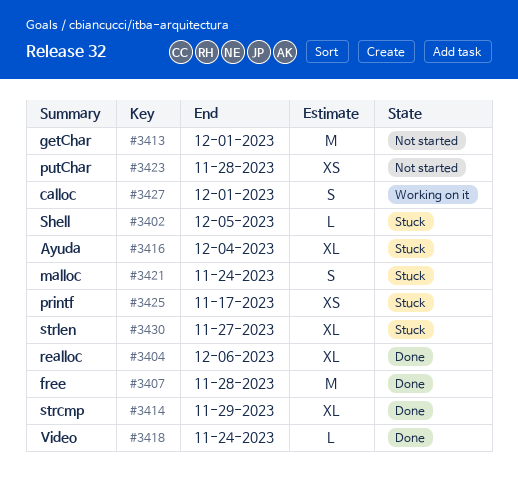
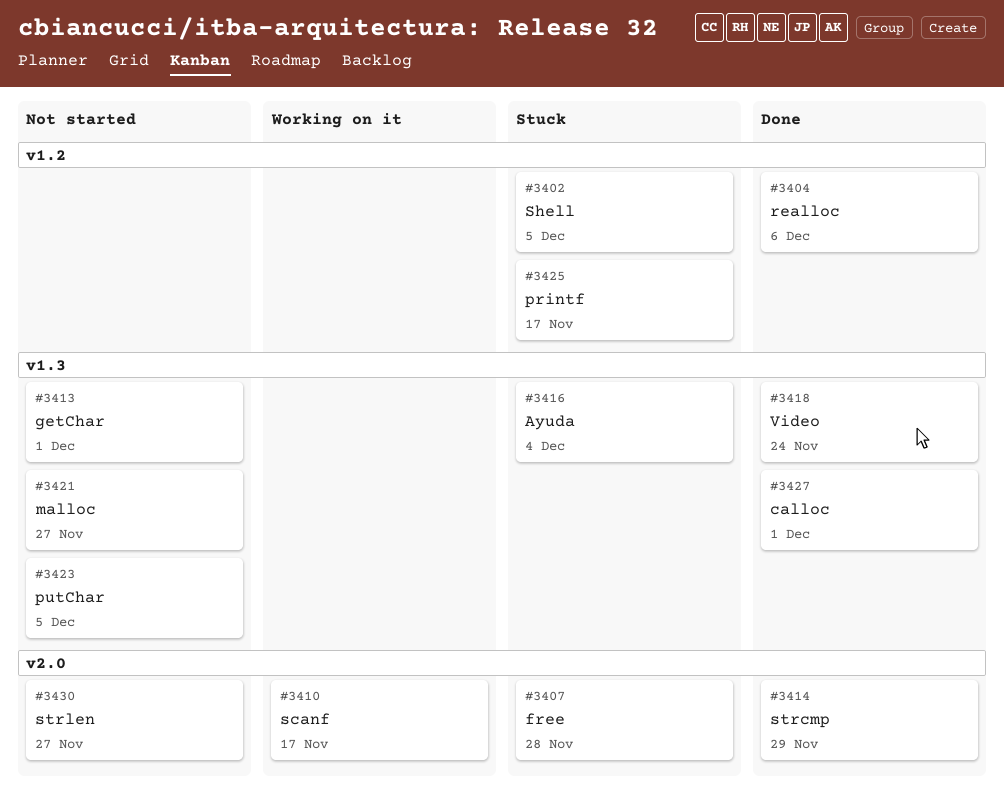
#3407, status: Done -> Stuck
#3410: none -> present
#3421, status: Stuck -> Not started
#3421, due: Nov 24 -> Nov 27
#3423, due: Nov 28 -> Dec 5
#3427, status: Working on it -> Done
#3430, status: Stuck -> Not started

